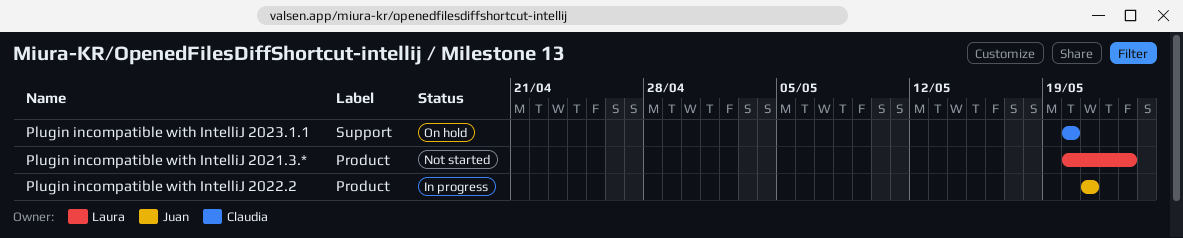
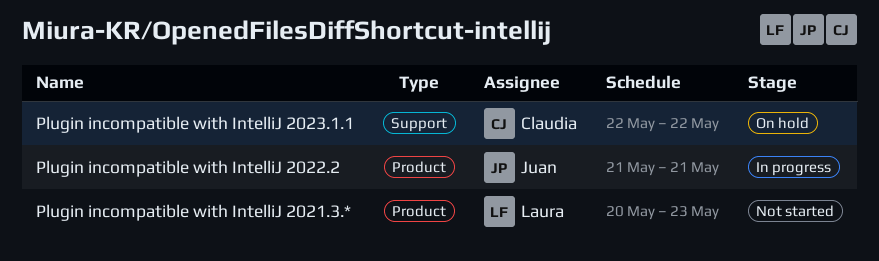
Plugin incompatible with IntelliJ 2023.1.1, start: May 20 -> May 22
Plugin incompatible with IntelliJ 2023.1.1, due: May 20 -> May 22

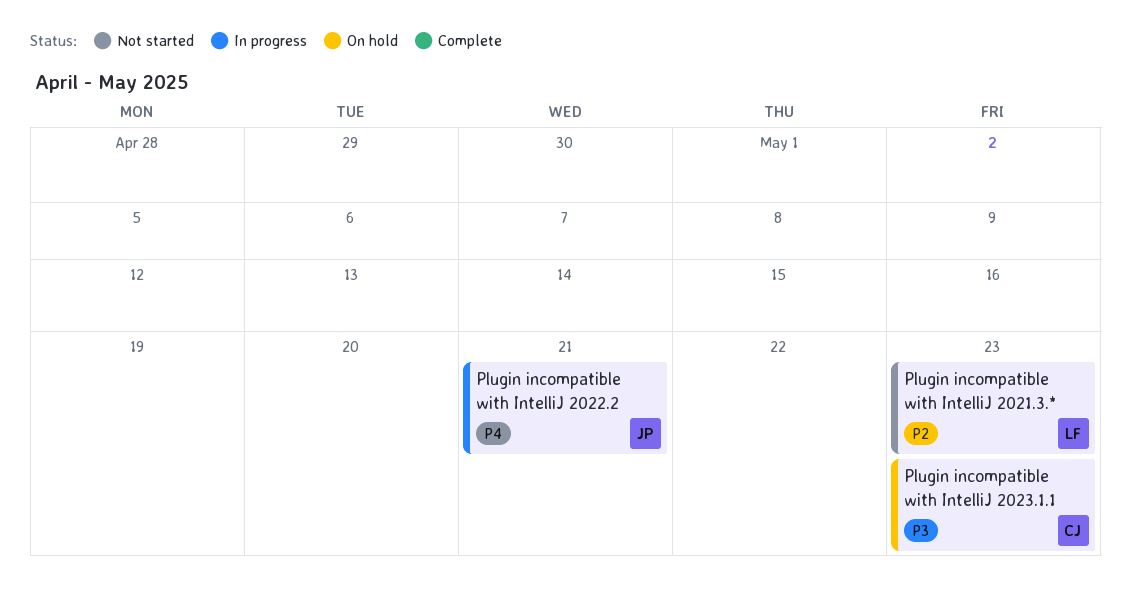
Plugin incompatible with IntelliJ 2023.1.1, due: May 22 -> May 23

